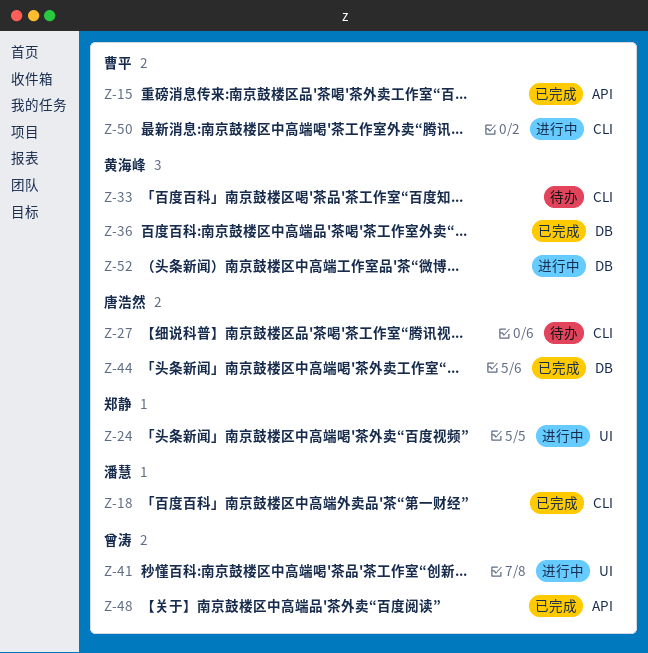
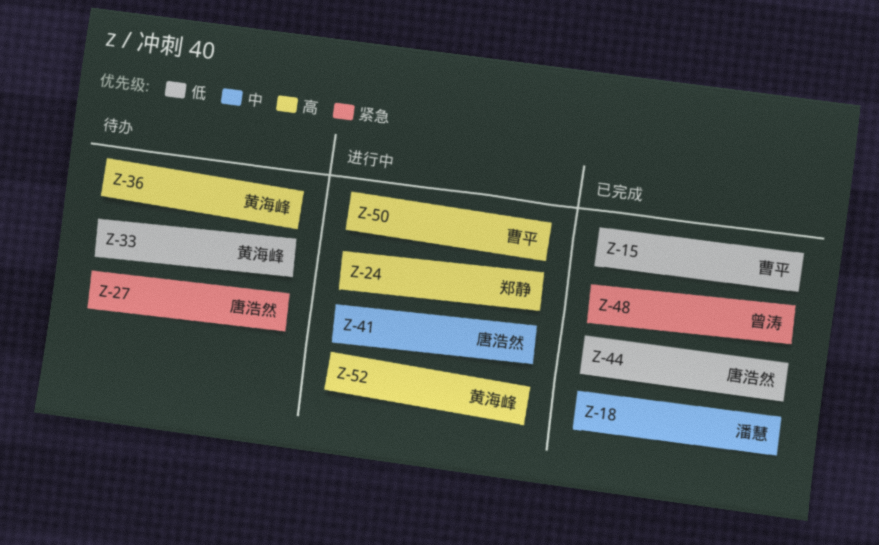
Z-36, status: 已完成 -> 待办
Z-41, owner: 曾涛 -> 唐浩然

